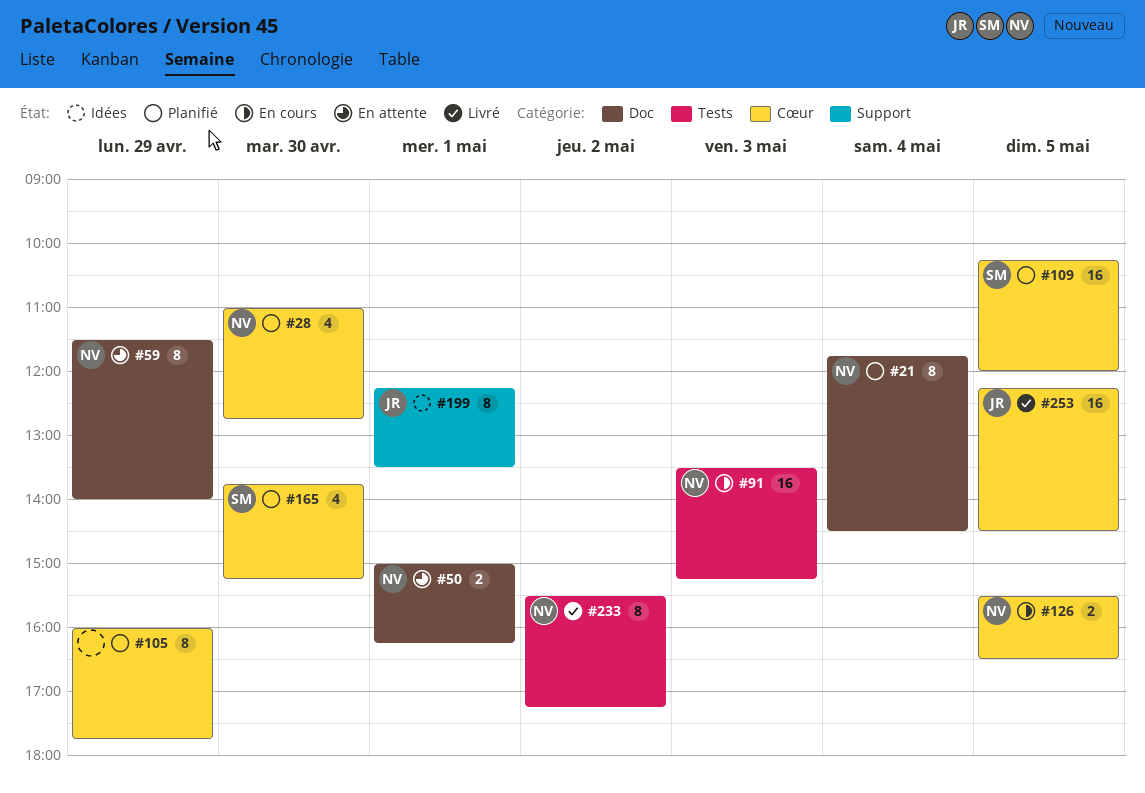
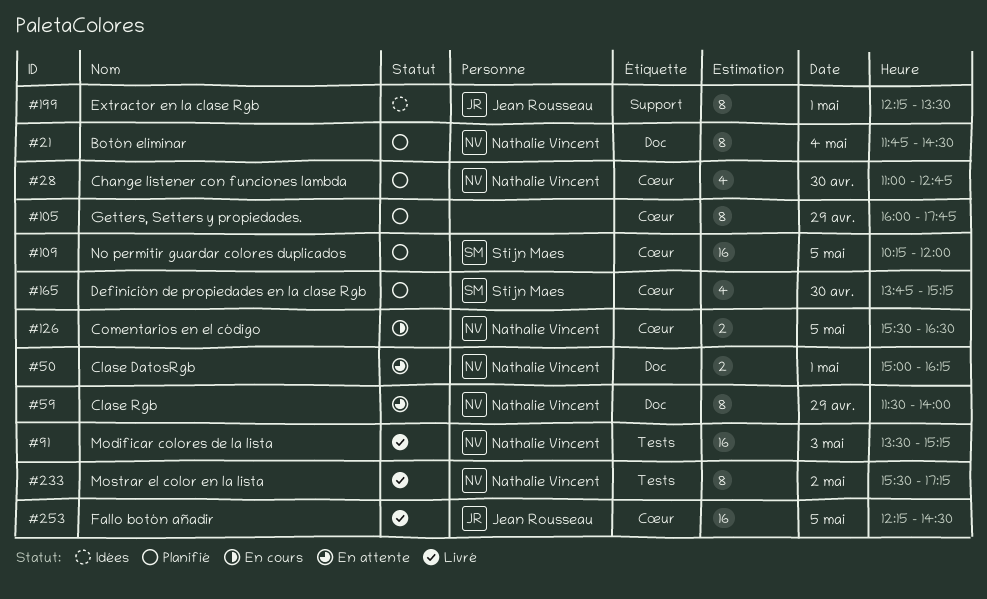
#91, status: En cours -> Livré

